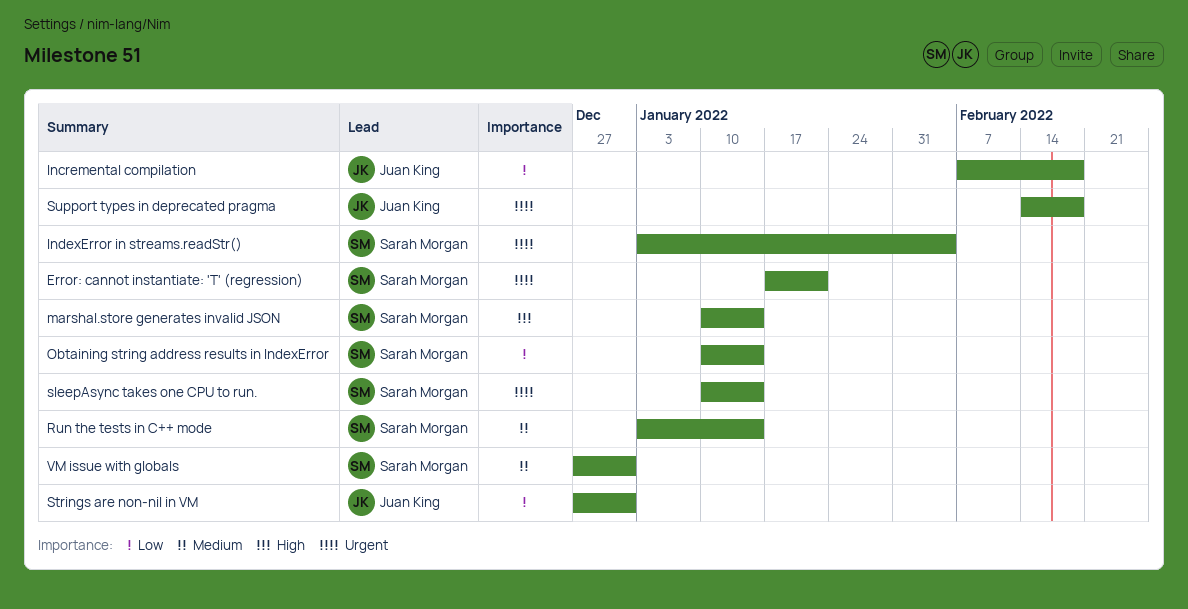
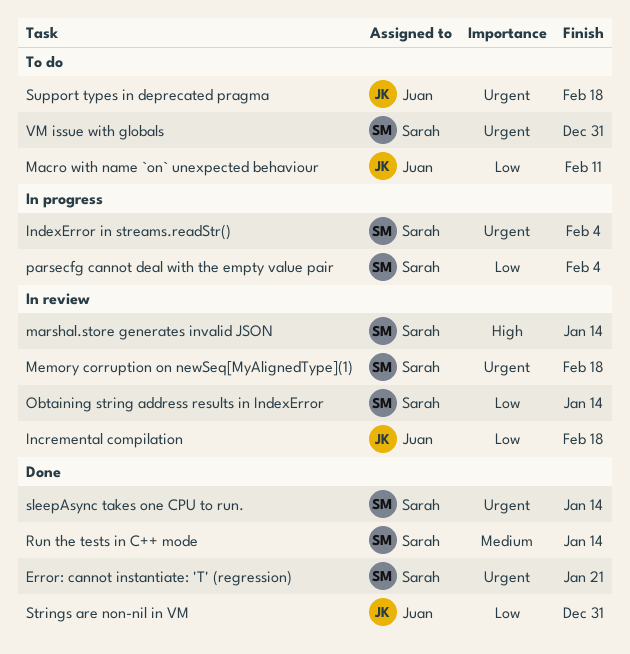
Macro with name `on` unexpected behaviour: none -> present
Memory corruption on newSeq[MyAlignedType](1): none -> present
parsecfg cannot deal with the empty value pair: none -> present
VM issue with globals, priority: Medium -> Urgent

